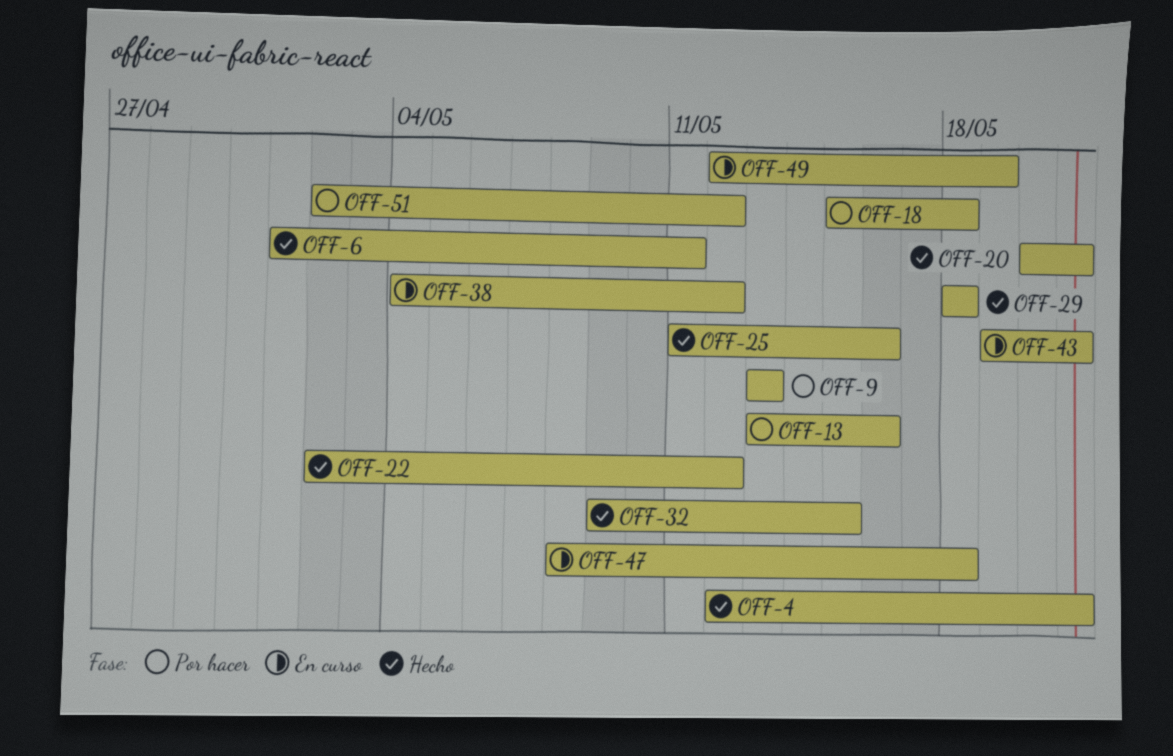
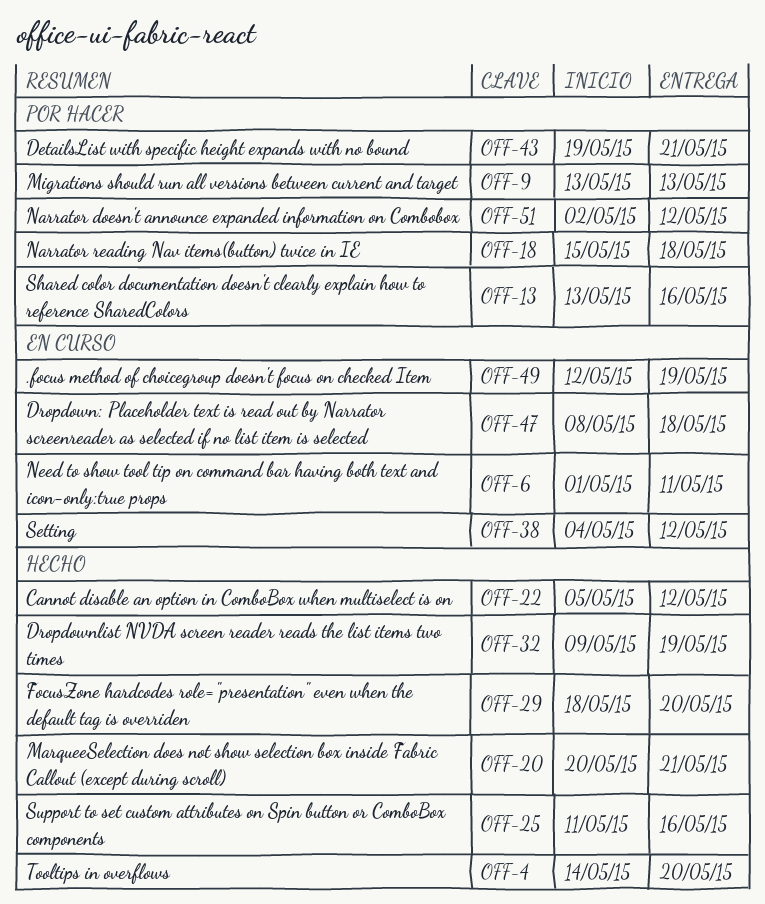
OFF-4, start: May 12 -> May 14
OFF-4, due: May 21 -> May 20
OFF-6, status: Hecho -> En curso
OFF-22, start: May 2 -> May 5
OFF-29, due: May 18 -> May 20
OFF-32, due: May 15 -> May 19
OFF-43, status: En curso -> Por hacer

